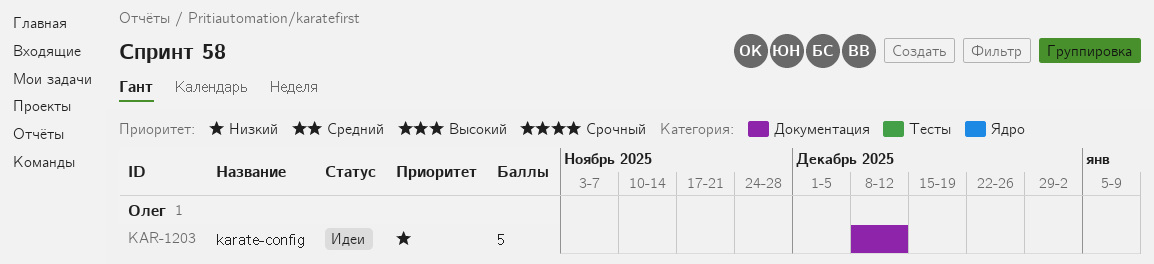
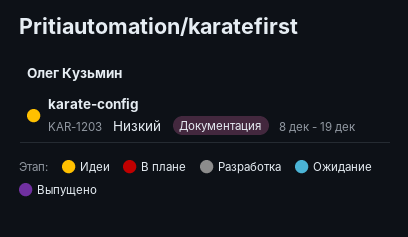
KAR-1203, due: Dec 12 -> Dec 19

